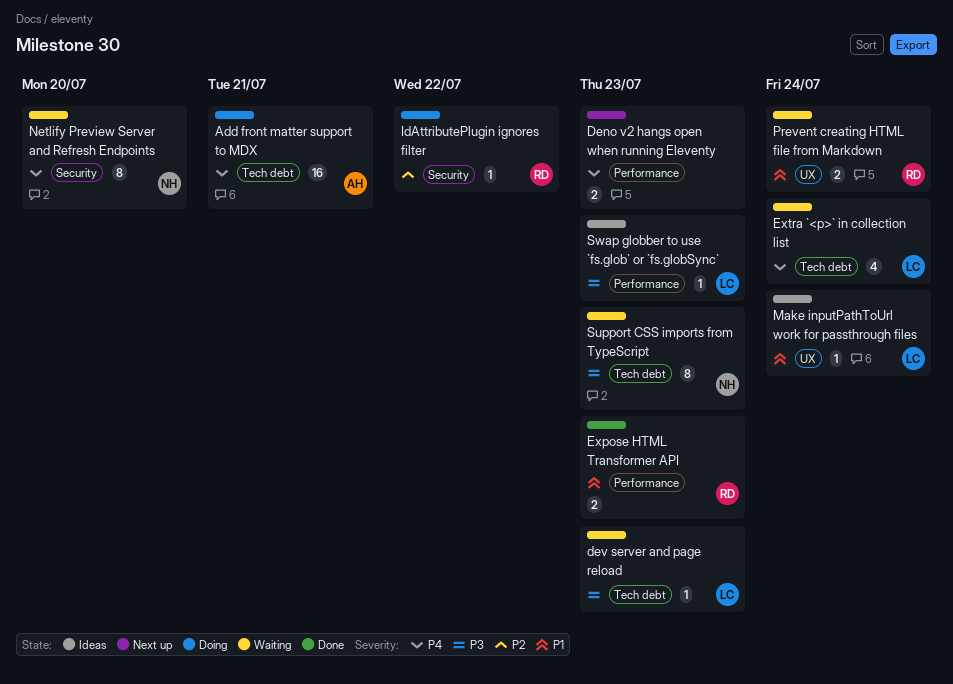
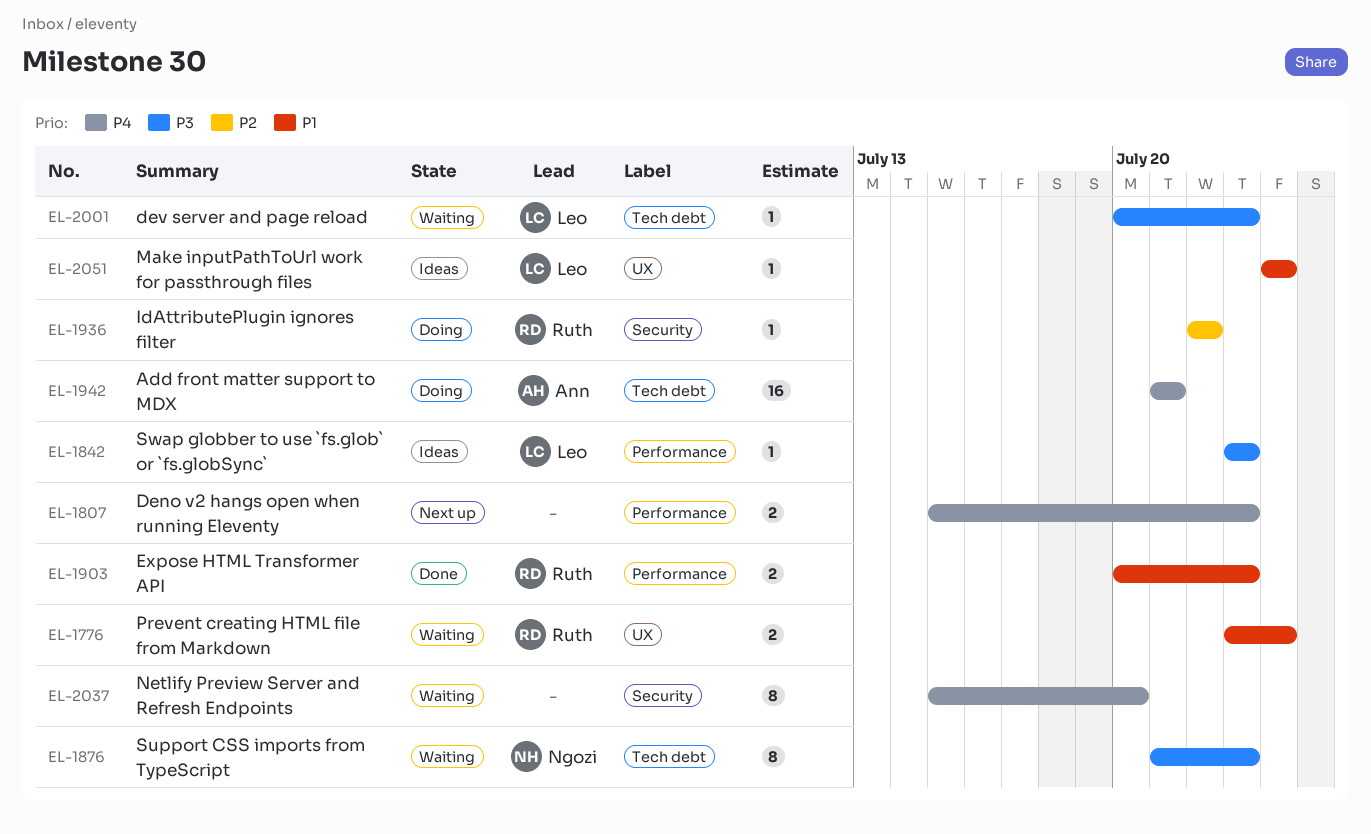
Extra `<p>` in collection list: present -> none
Netlify Preview Server and Refresh Endpoints, owner: Ngozi -> none

